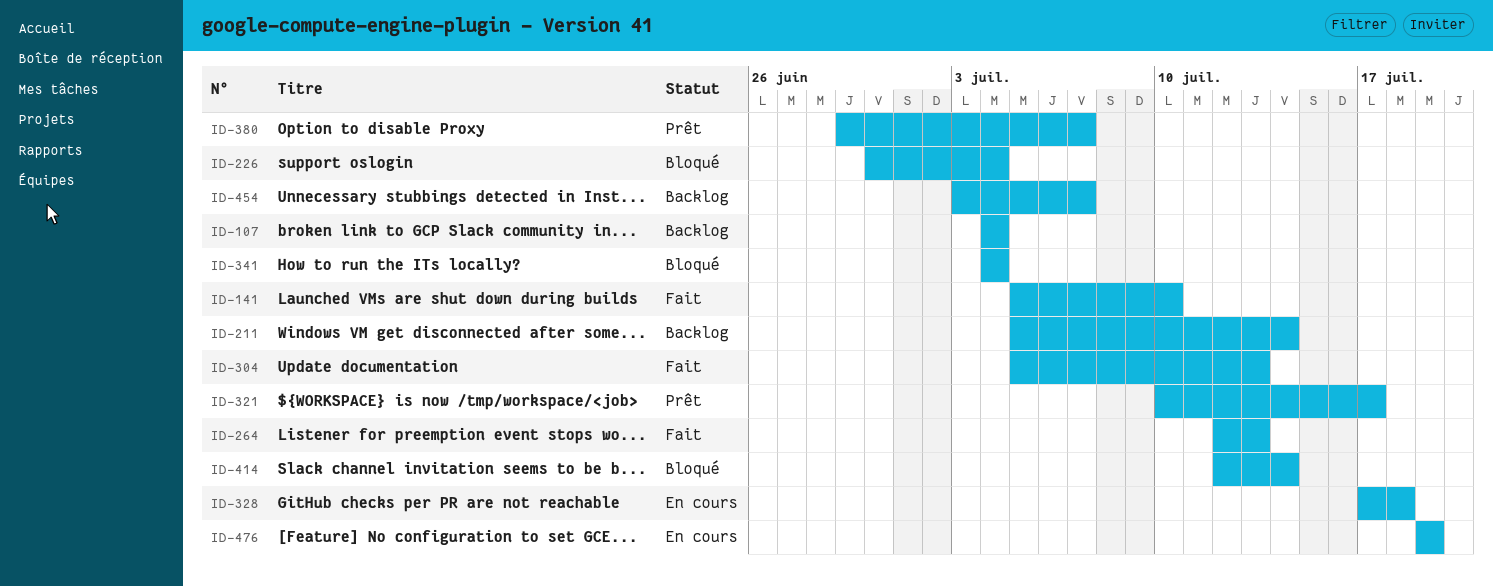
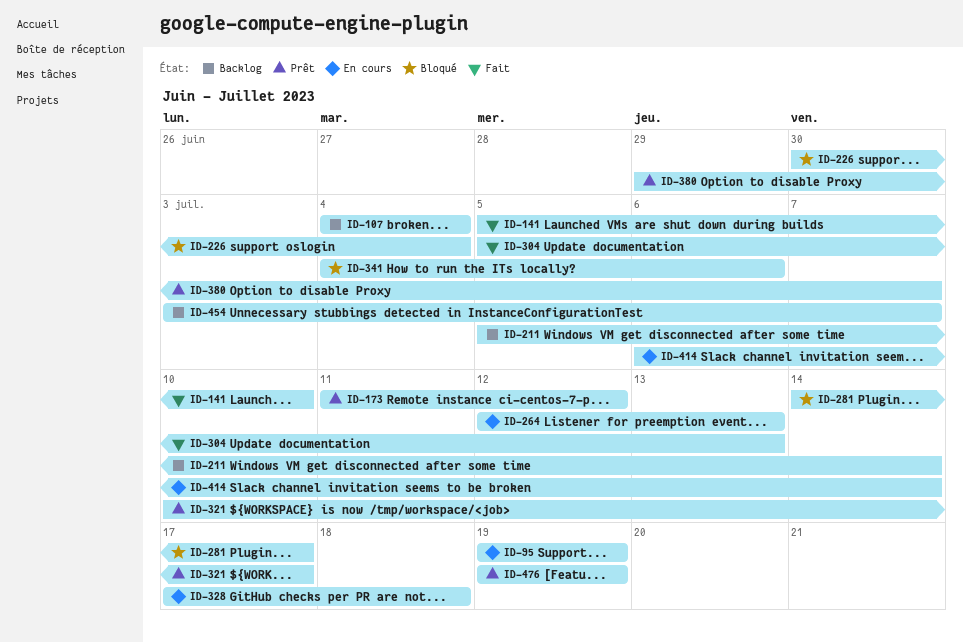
ID-95: none -> present
ID-173: none -> present
ID-264, status: Fait -> En cours
ID-281: none -> present
ID-341, due: Jul 4 -> Jul 6
ID-414, status: Bloqué -> En cours
ID-414, start: Jul 12 -> Jul 6
ID-476, status: En cours -> Prêt

